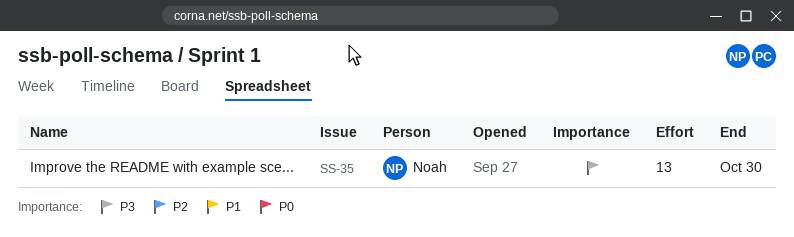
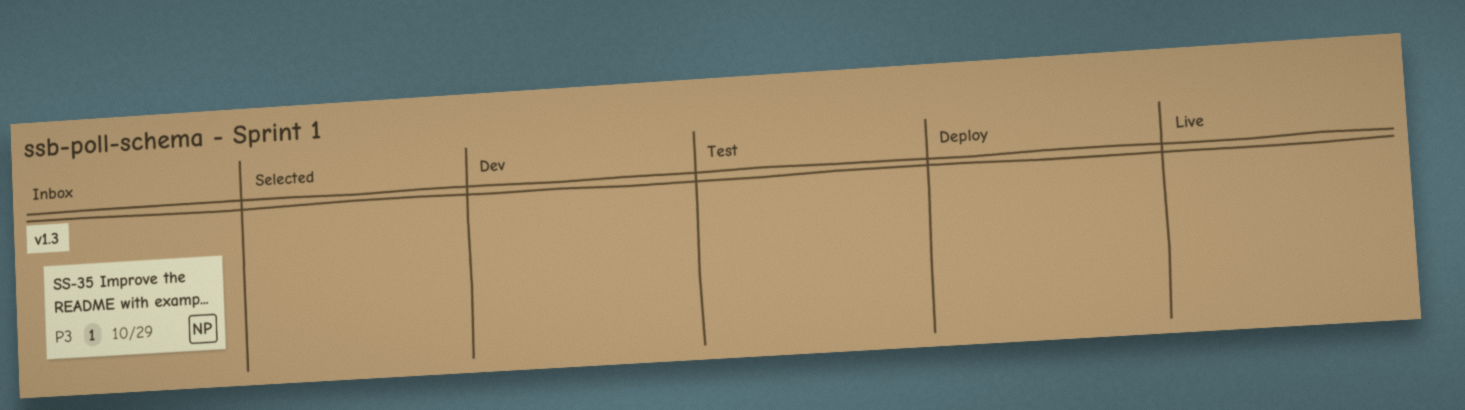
SS-35, estimate: 13 -> 1
SS-35, due: Oct 30 -> Oct 29

